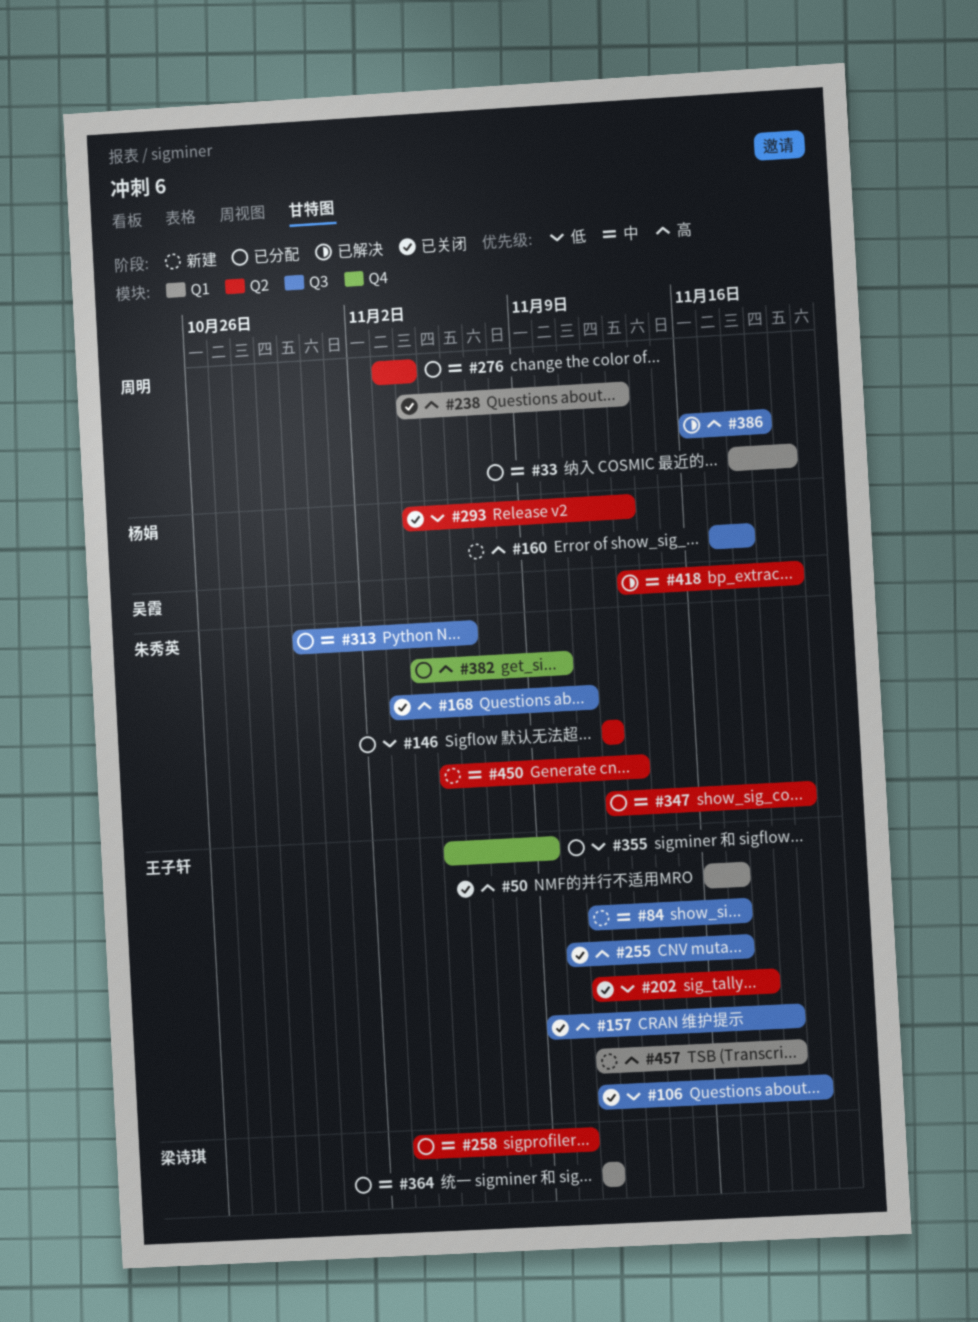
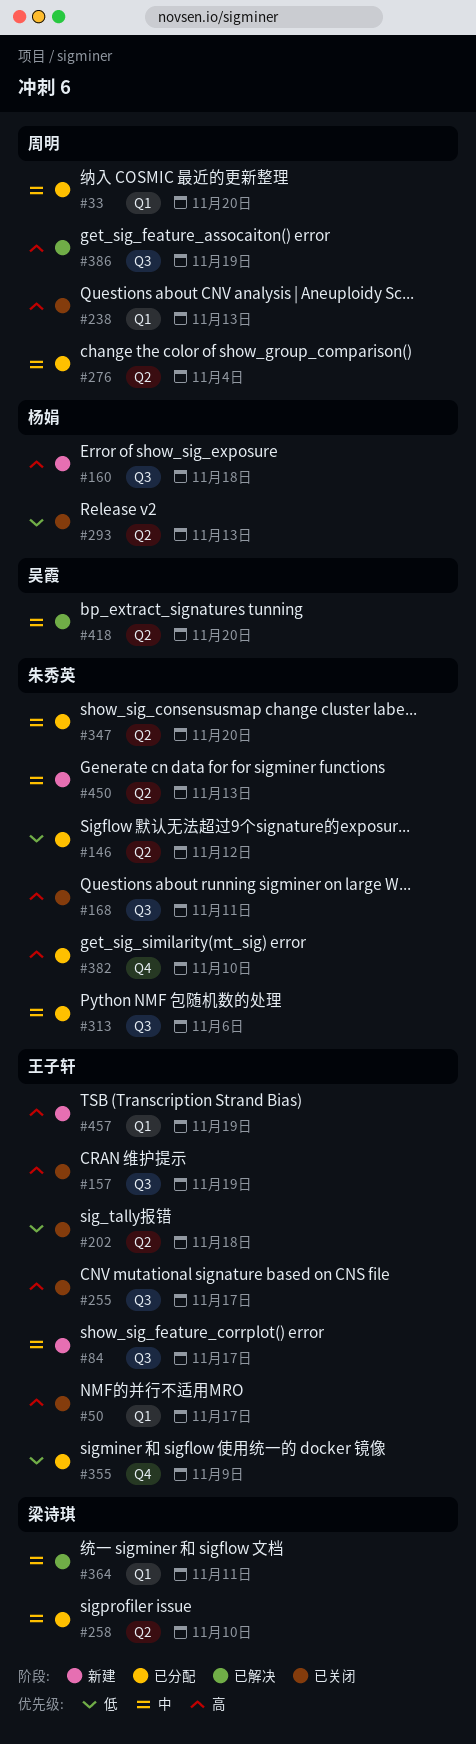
#106: present -> none
#364, status: 已分配 -> 已解决

